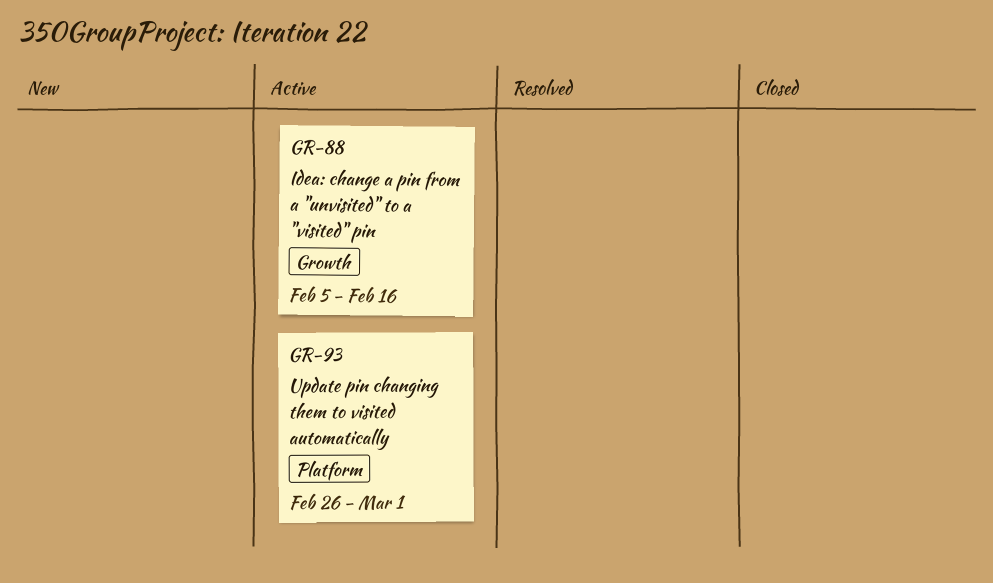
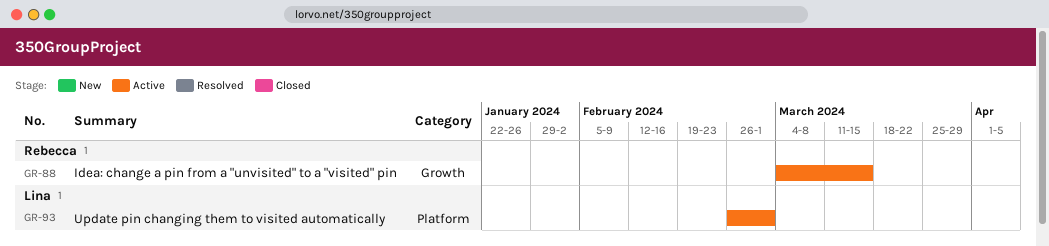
GR-88, start: Feb 5 -> Mar 4
GR-88, due: Feb 16 -> Mar 15

